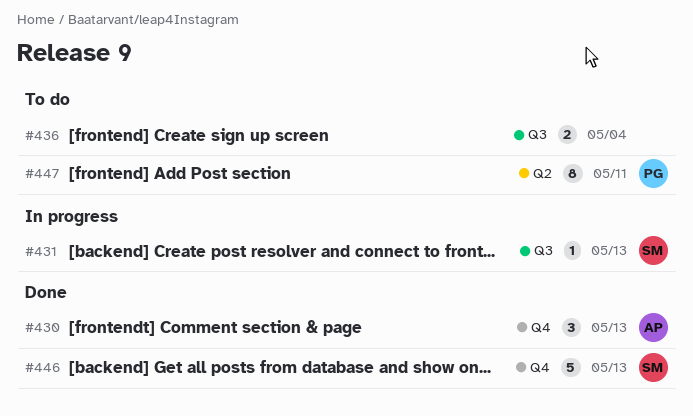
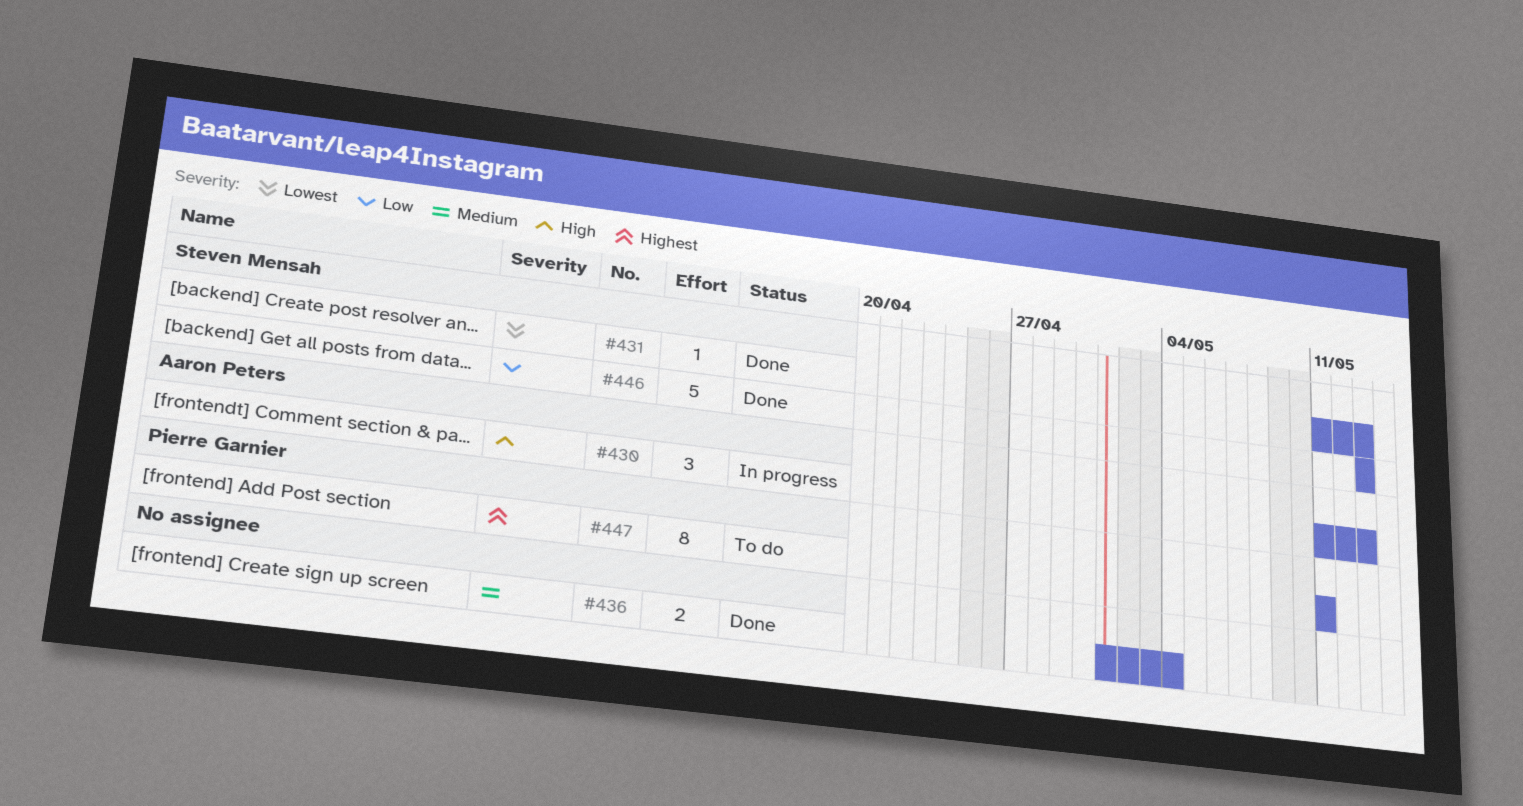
#430, status: Done -> In progress
#431, status: In progress -> Done
#436, status: To do -> Done

